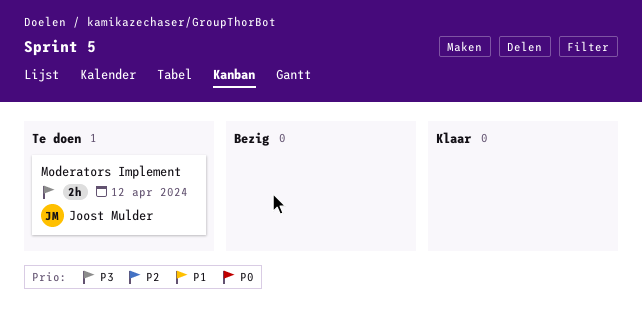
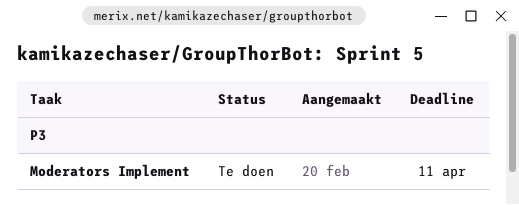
Moderators Implement, due: Apr 12 -> Apr 11

